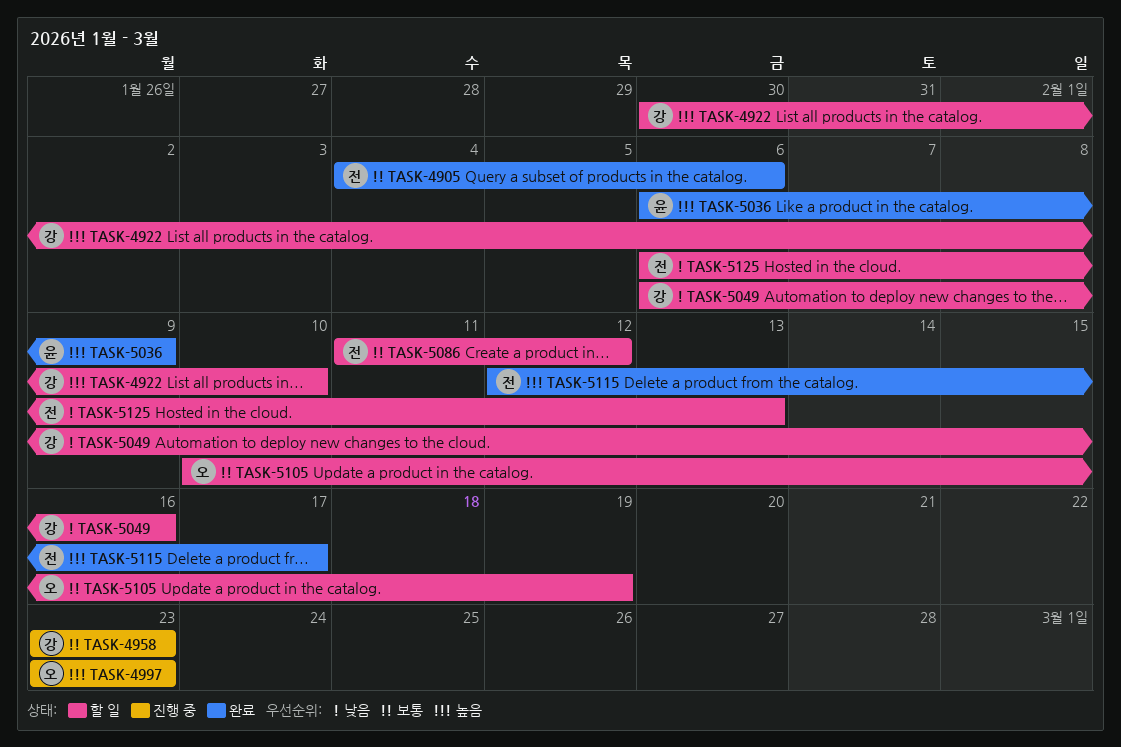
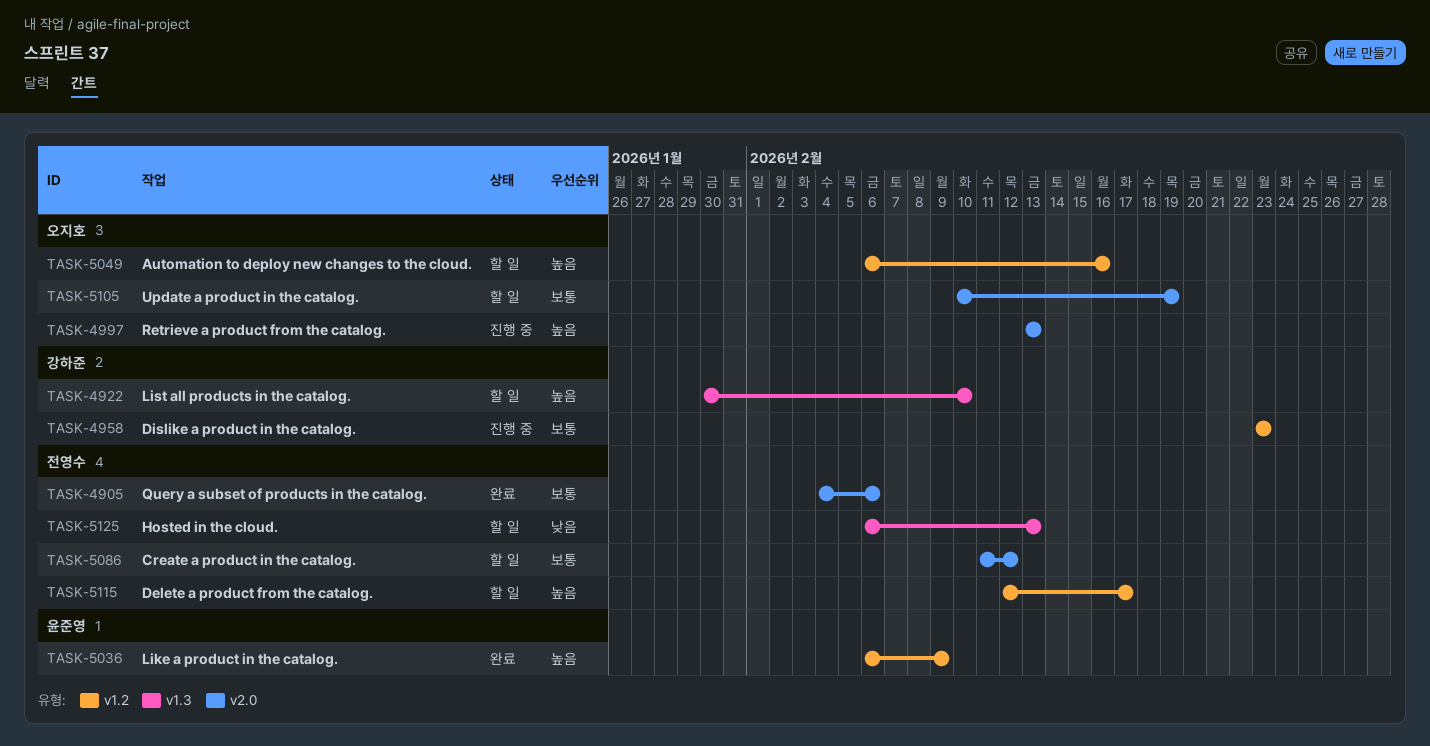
TASK-4997, start: Feb 23 -> Feb 13
TASK-4997, due: Feb 23 -> Feb 13
TASK-5049, owner: 강하준 -> 오지호
TASK-5049, priority: 낮음 -> 높음
TASK-5115, status: 완료 -> 할 일

